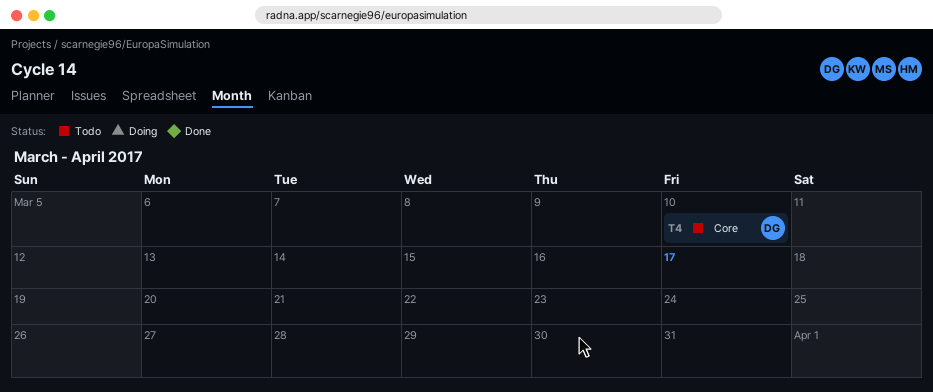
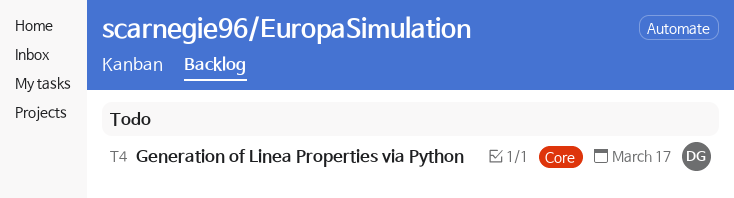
T4, due: Mar 10 -> Mar 17

